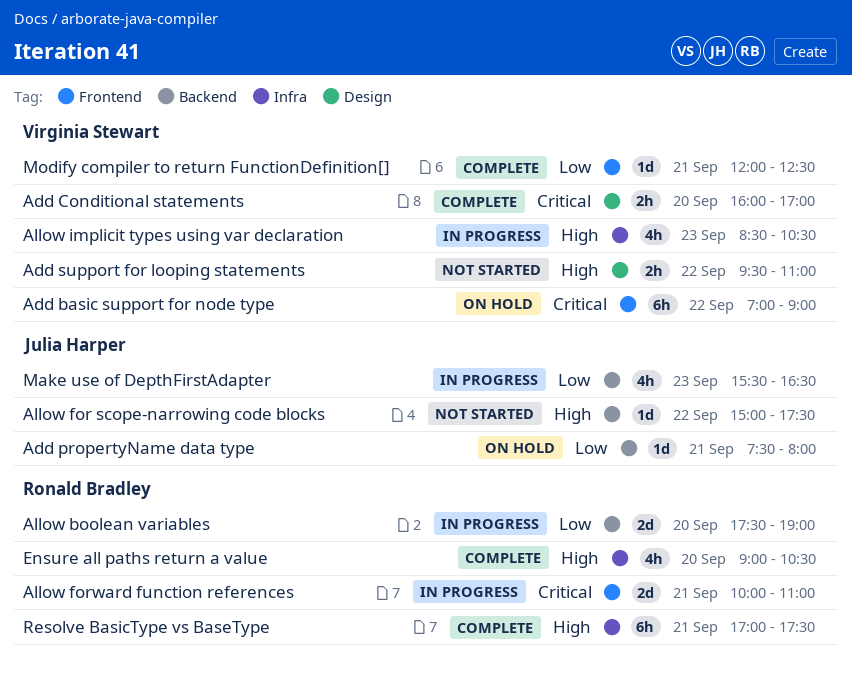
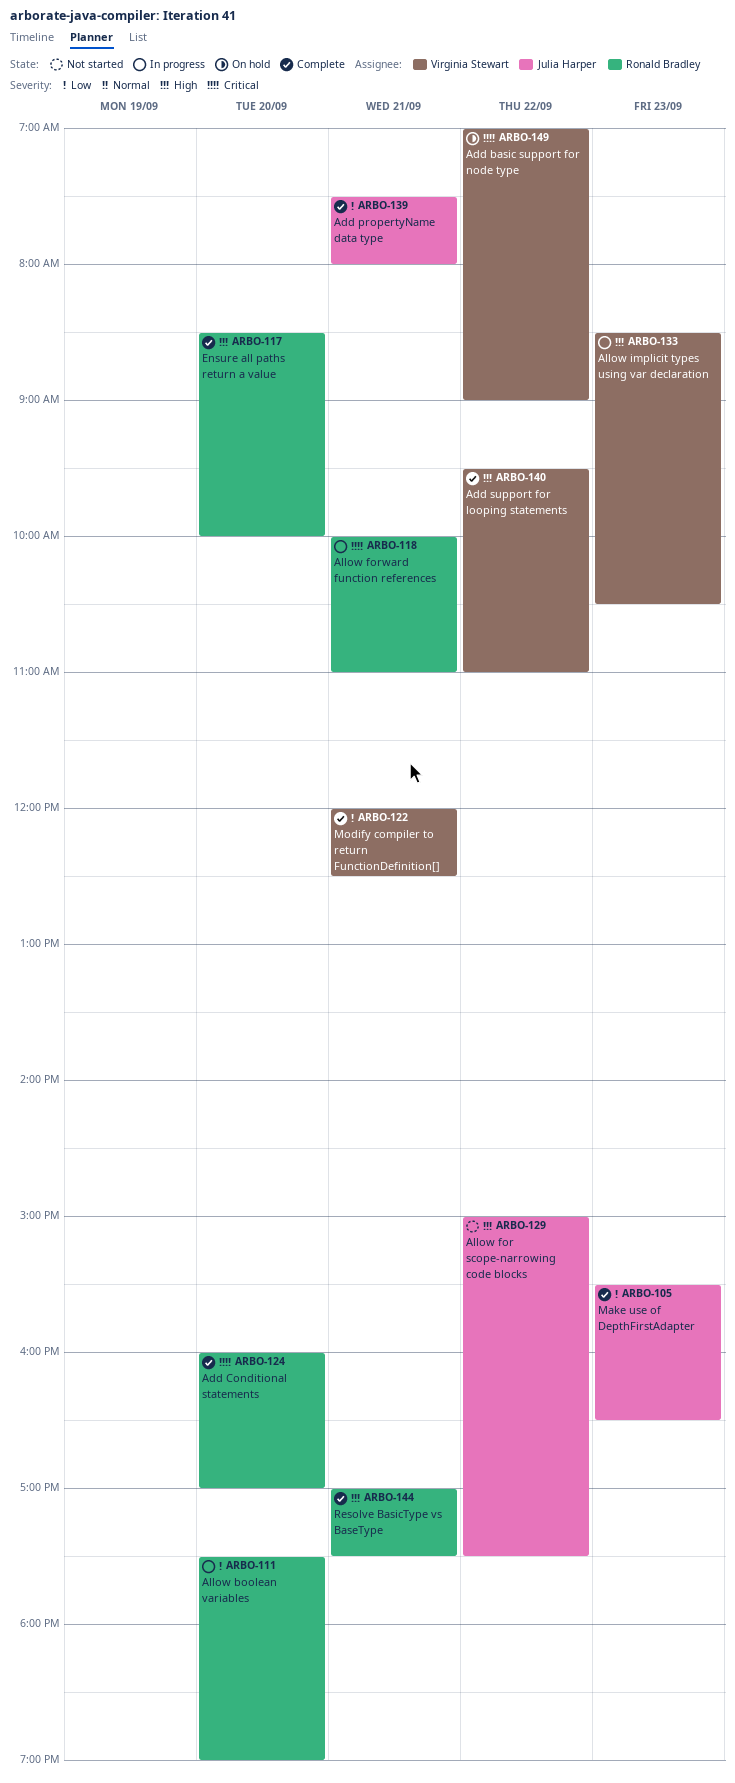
Add Conditional statements, owner: Virginia Stewart -> Ronald Bradley
Add propertyName data type, status: On hold -> Complete
Add support for looping statements, status: Not started -> Complete
Ensure all paths return a value, begins: 09:00 -> 08:30
Ensure all paths return a value, ends: 10:30 -> 10:00
Make use of DepthFirstAdapter, status: In progress -> Complete

